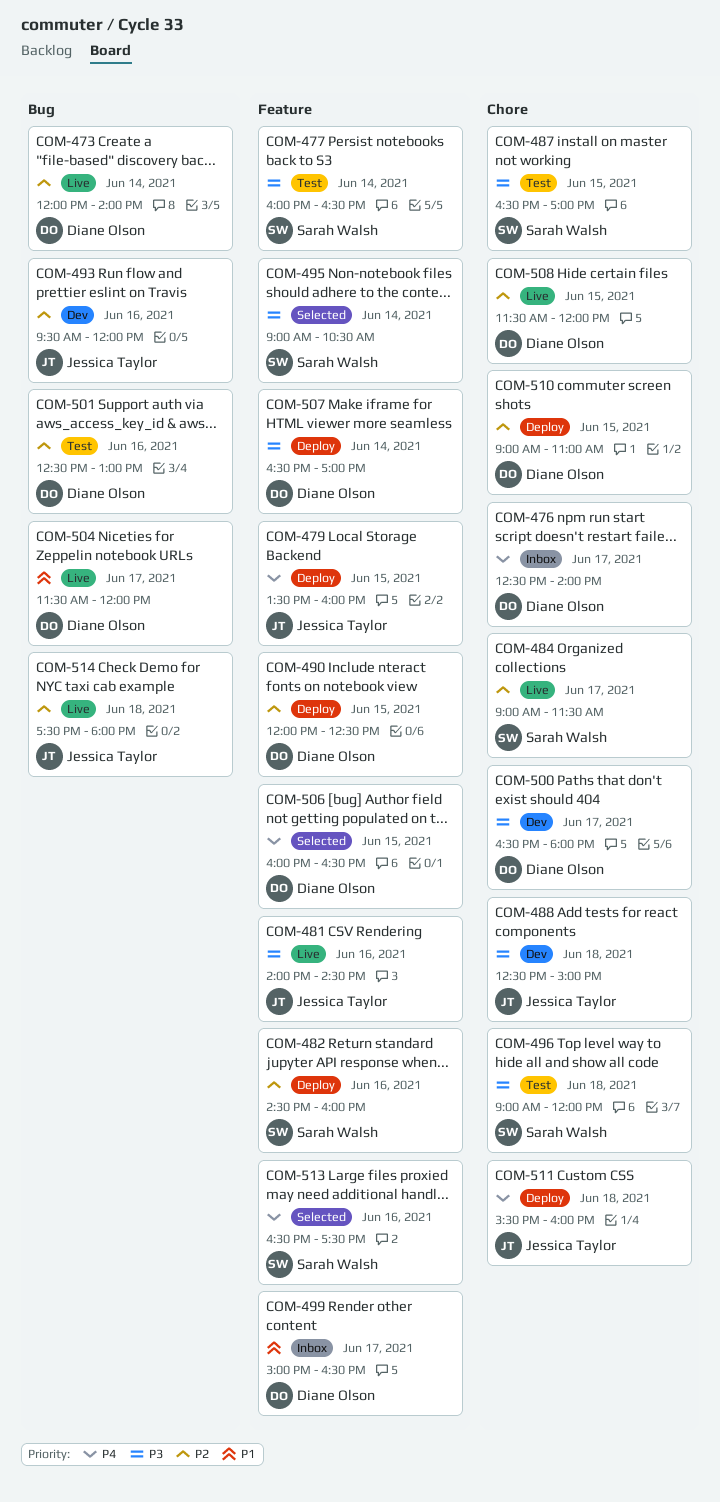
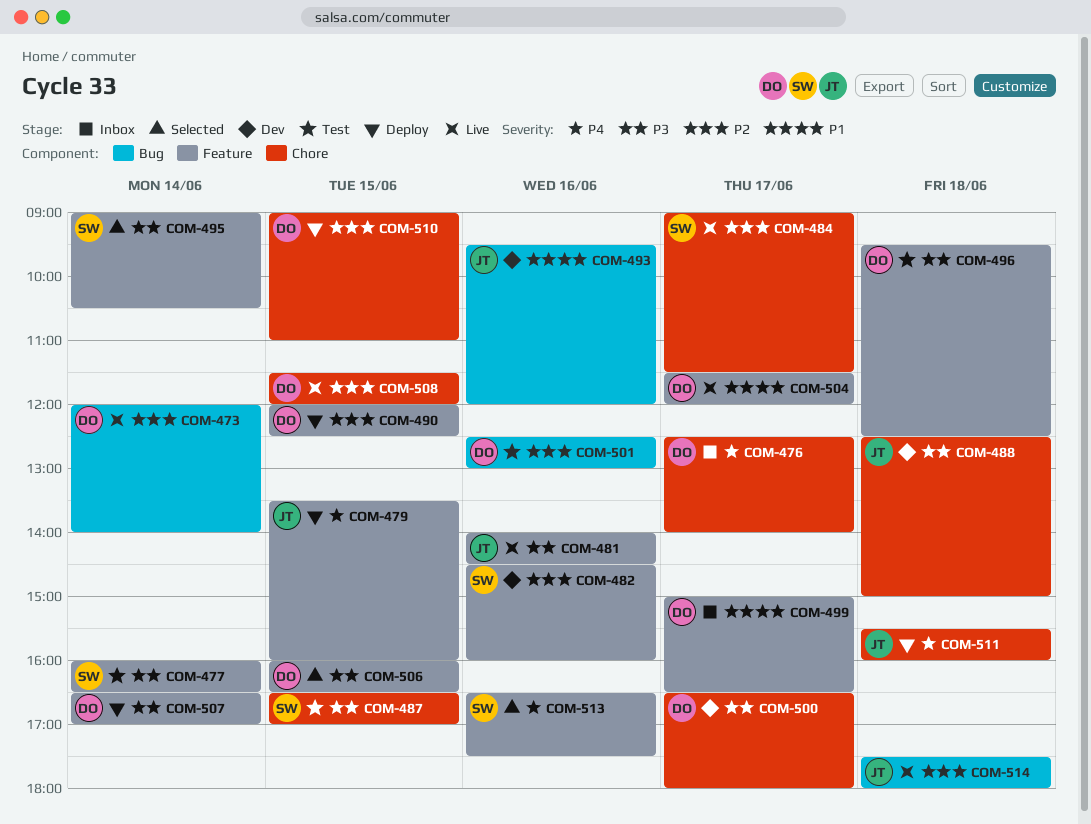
COM-482, status: Deploy -> Dev
COM-493, priority: P2 -> P1
COM-496, owner: Sarah Walsh -> Diane Olson
COM-496, label: Chore -> Feature
COM-496, begins: 09:00 -> 09:30
COM-496, ends: 12:00 -> 12:30
COM-504, label: Bug -> Feature
COM-506, priority: P4 -> P3

